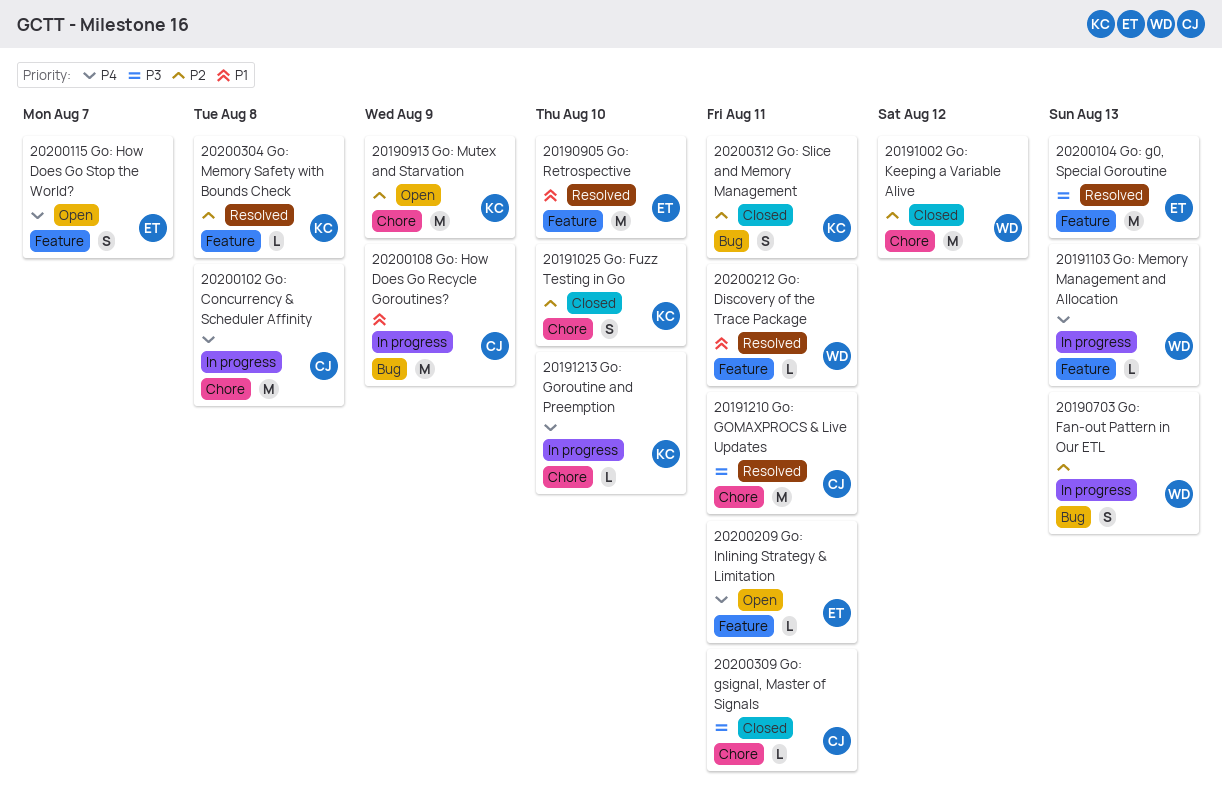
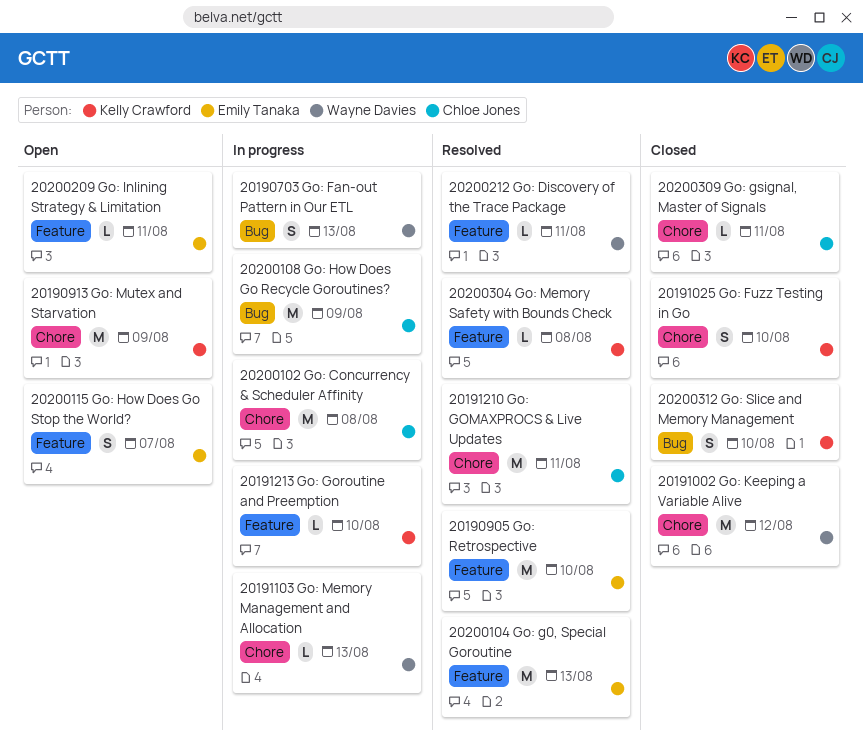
20191103 Go: Memory Management and Allocation, label: Feature -> Chore
20191213 Go: Goroutine and Preemption, label: Chore -> Feature
20200312 Go: Slice and Memory Management, due: Aug 11 -> Aug 10

